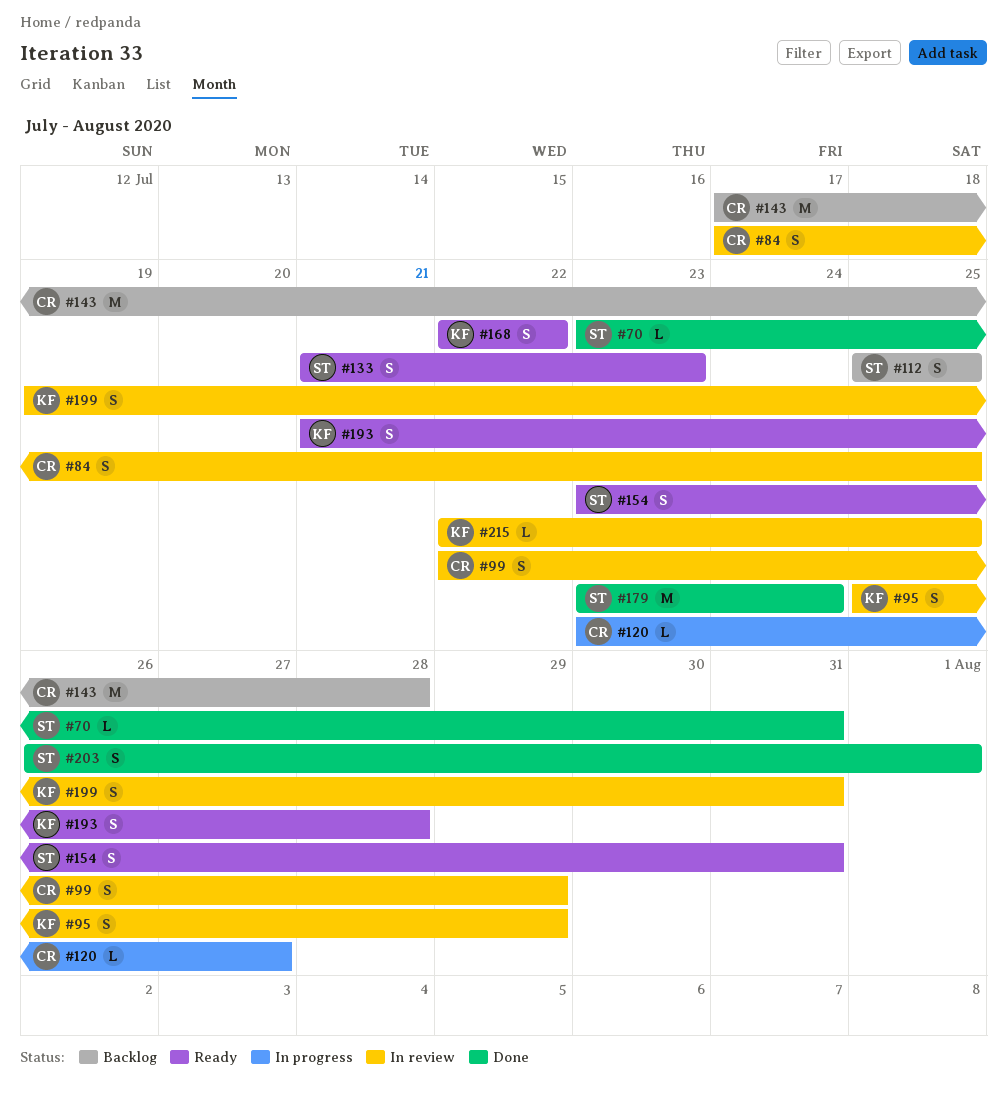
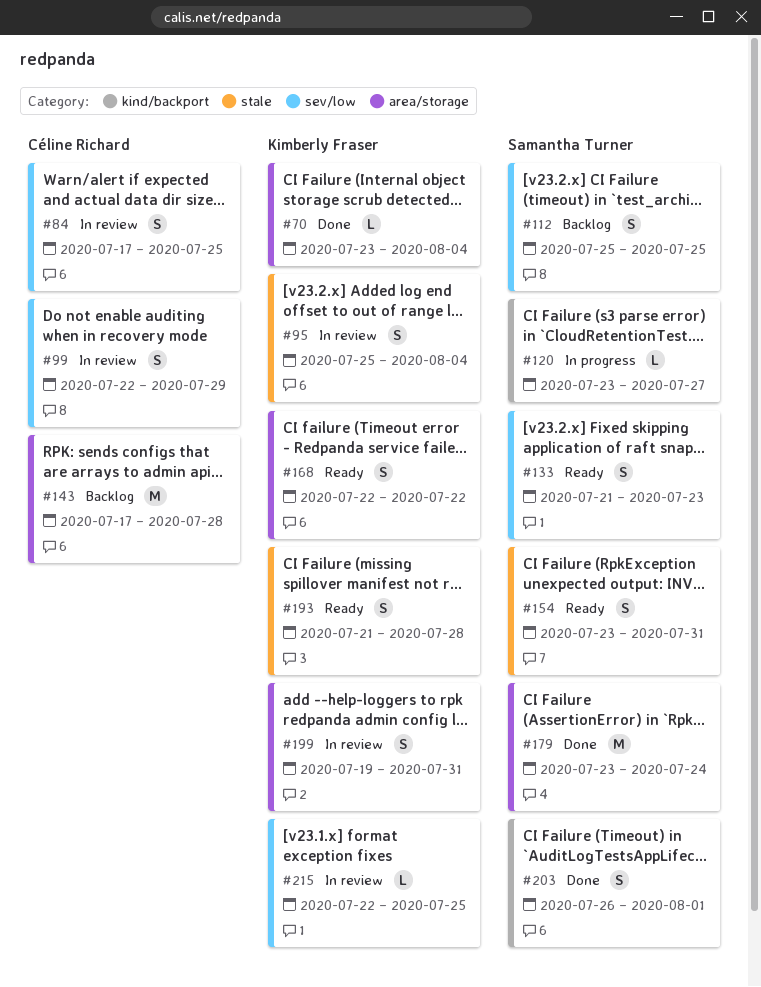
#70, owner: Samantha Turner -> Kimberly Fraser
#70, due: Jul 31 -> Aug 4
#95, due: Jul 29 -> Aug 4
#120, owner: Céline Richard -> Samantha Turner

